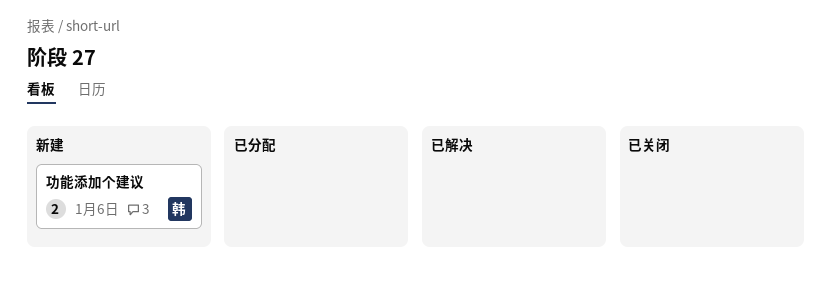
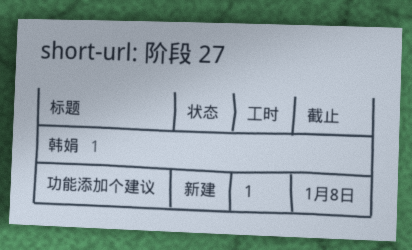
功能添加个建议, estimate: 2 -> 1
功能添加个建议, due: Jan 6 -> Jan 8

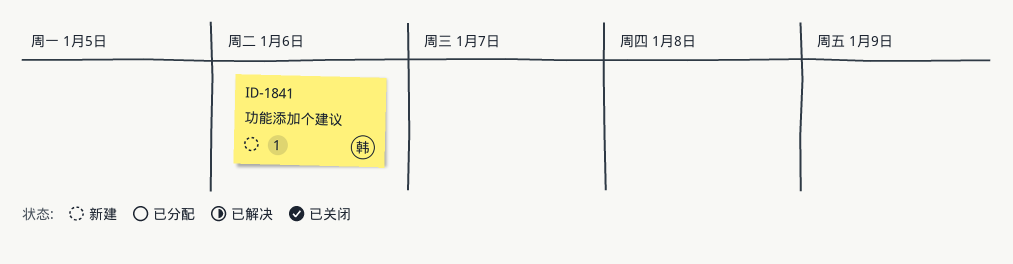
功能添加个建议, due: Jan 8 -> Jan 6

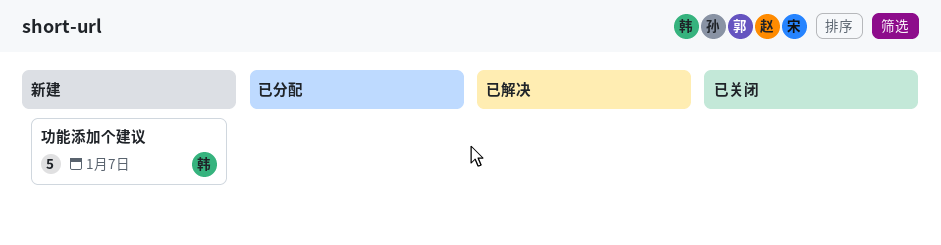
功能添加个建议, estimate: 1 -> 5
功能添加个建议, due: Jan 6 -> Jan 7

